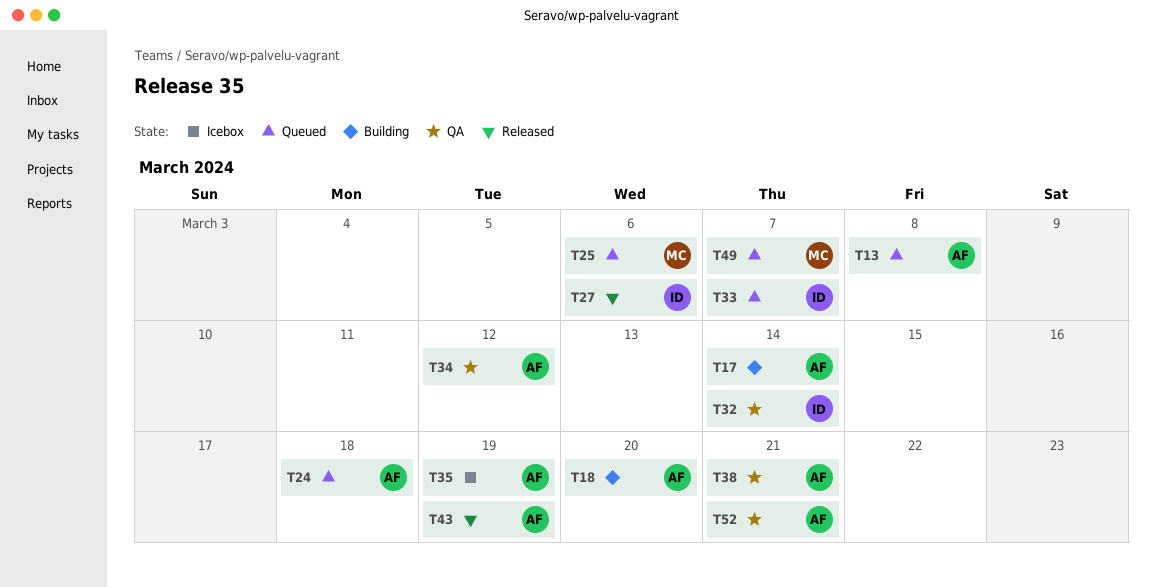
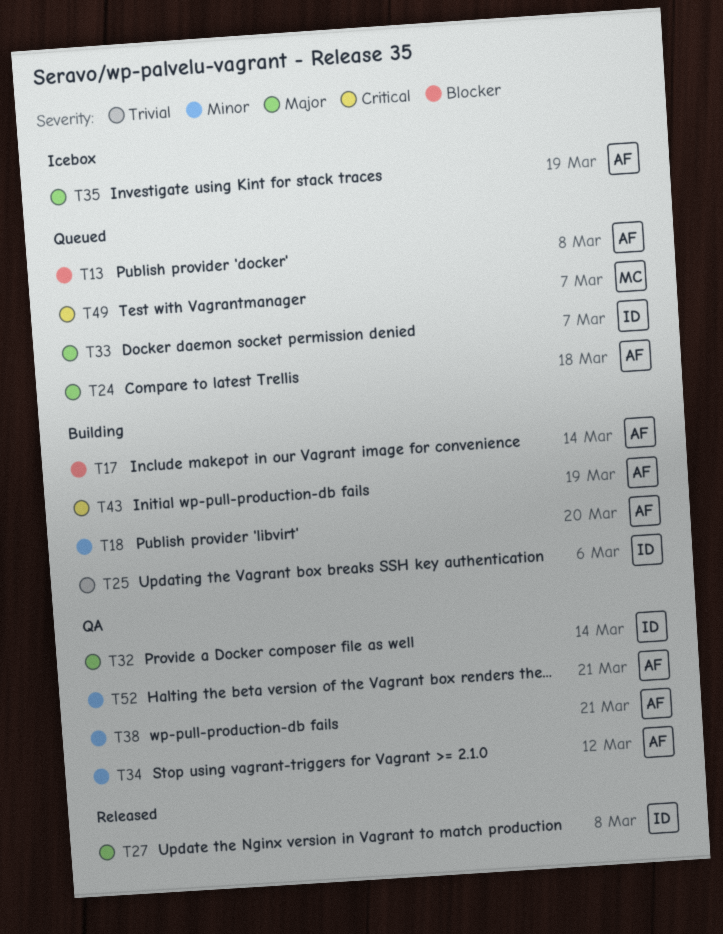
T25, status: Queued -> Building
T25, owner: MC -> ID
T27, due: Mar 6 -> Mar 8
T43, status: Released -> Building

